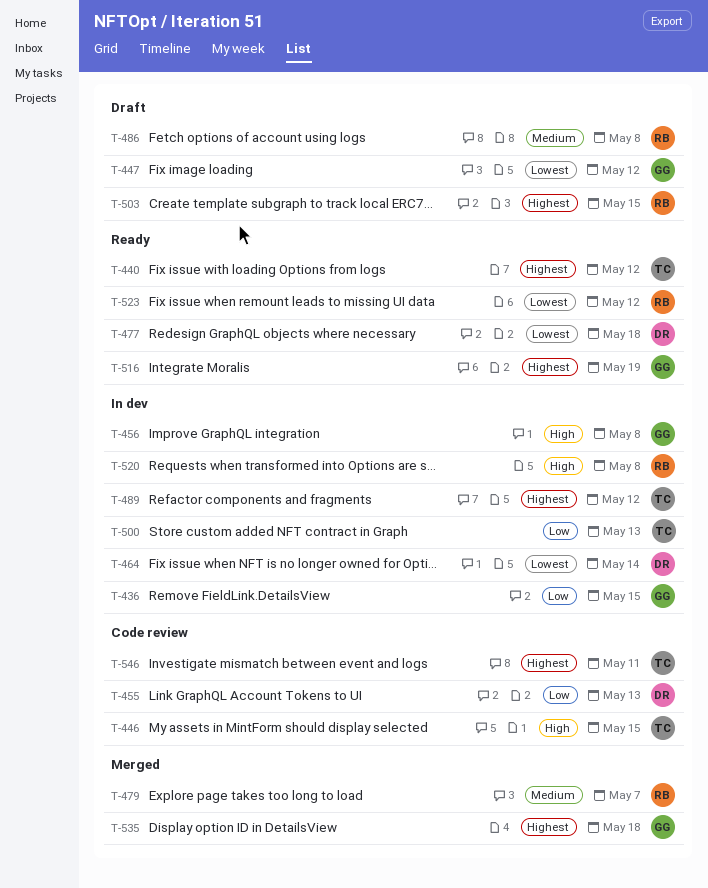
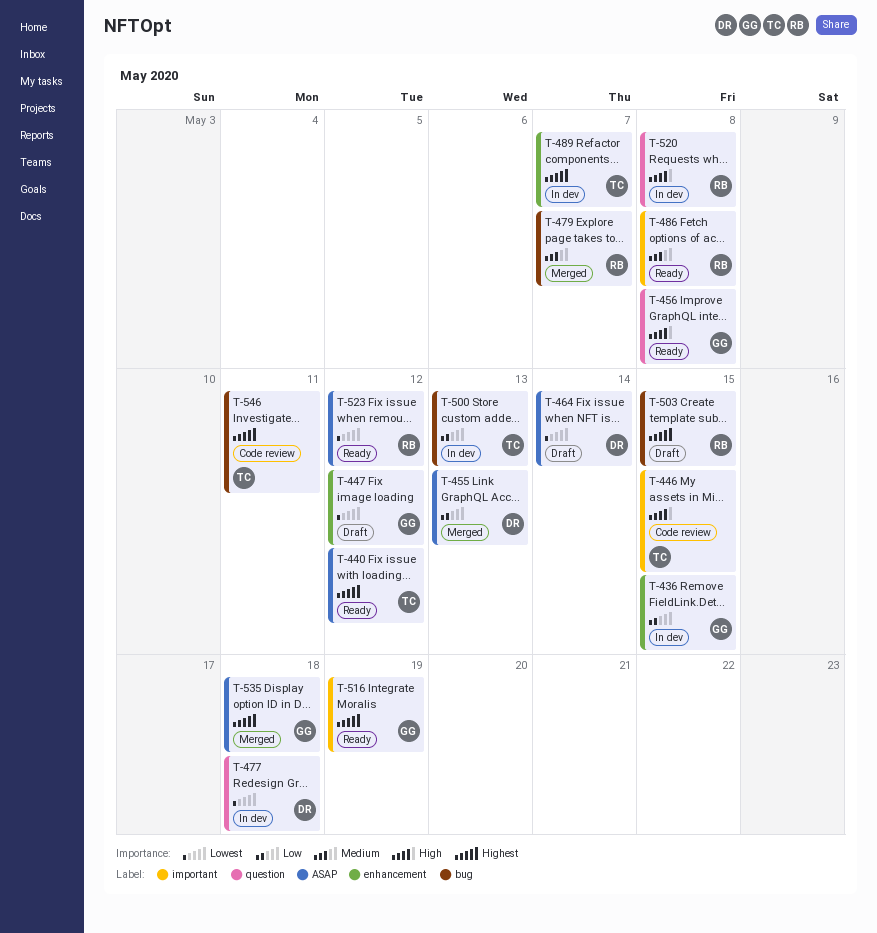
T-455, status: Code review -> Merged
T-456, status: In dev -> Ready
T-464, status: In dev -> Draft
T-477, status: Ready -> In dev
T-486, status: Draft -> Ready
T-489, due: May 12 -> May 7

